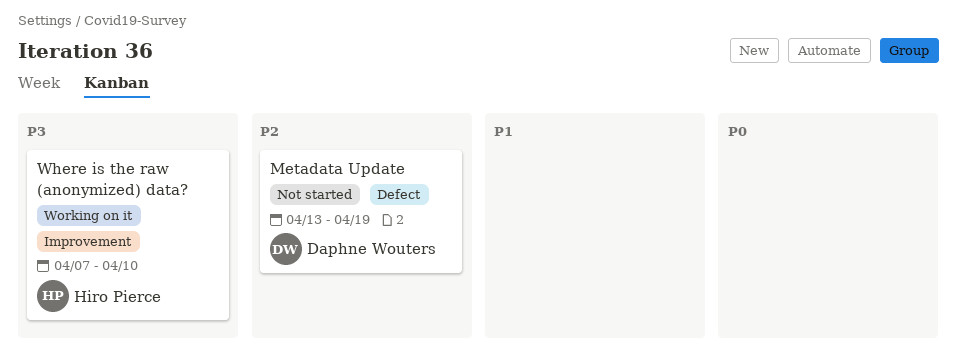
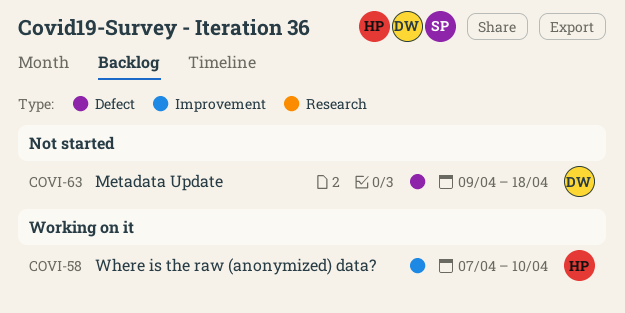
Metadata Update, start: Apr 13 -> Apr 9
Metadata Update, due: Apr 19 -> Apr 18

